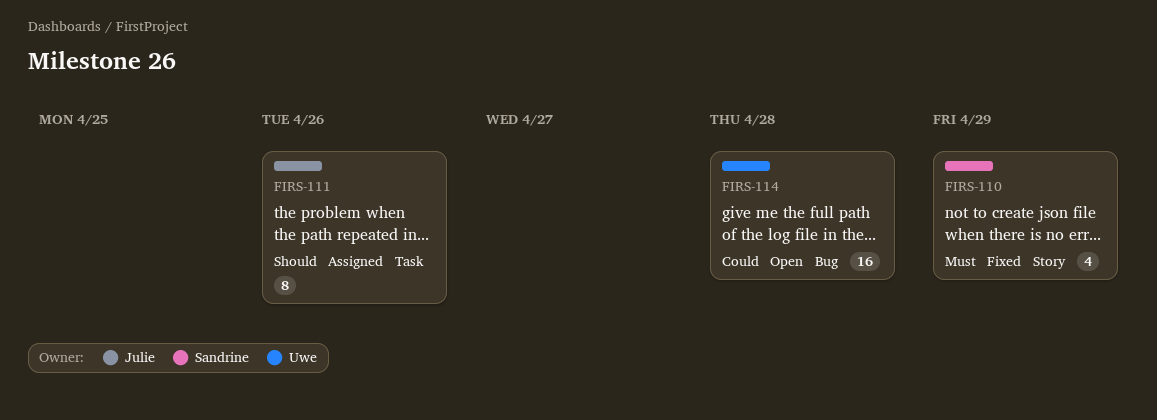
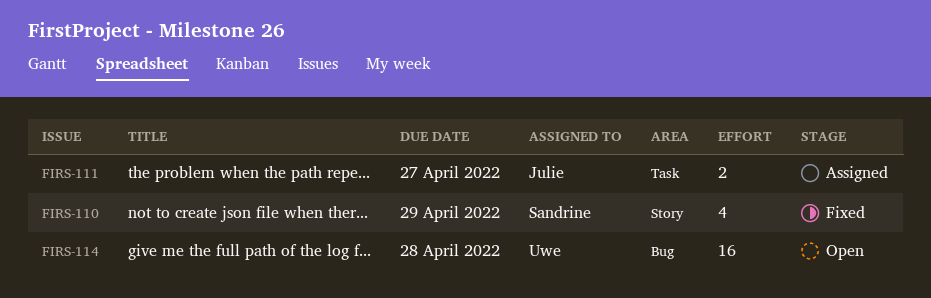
FIRS-111, estimate: 8 -> 2
FIRS-111, due: Apr 26 -> Apr 27

